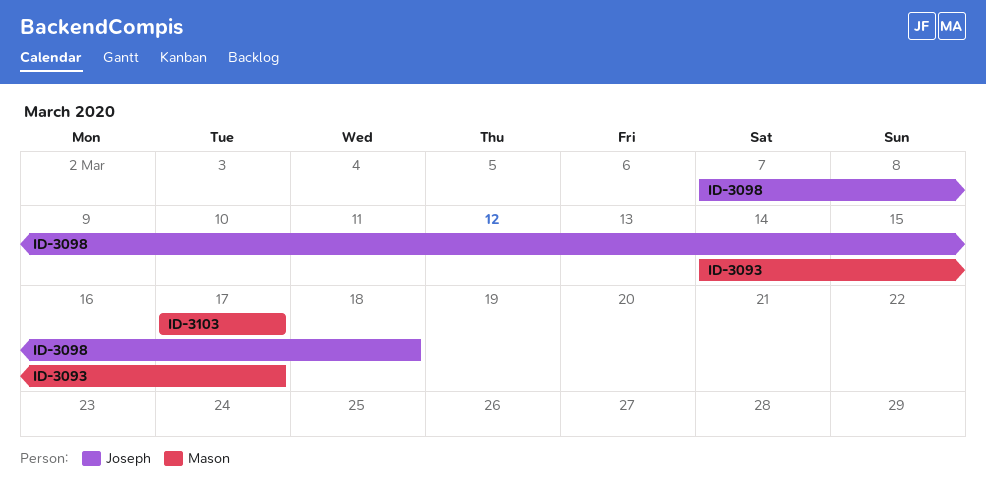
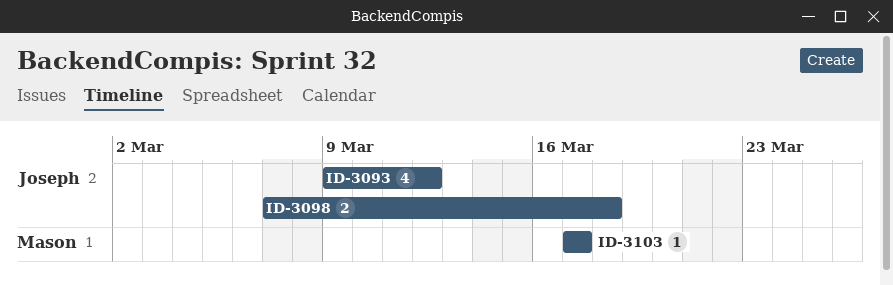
ID-3093, owner: Mason -> Joseph
ID-3093, start: Mar 14 -> Mar 9
ID-3093, due: Mar 17 -> Mar 12

